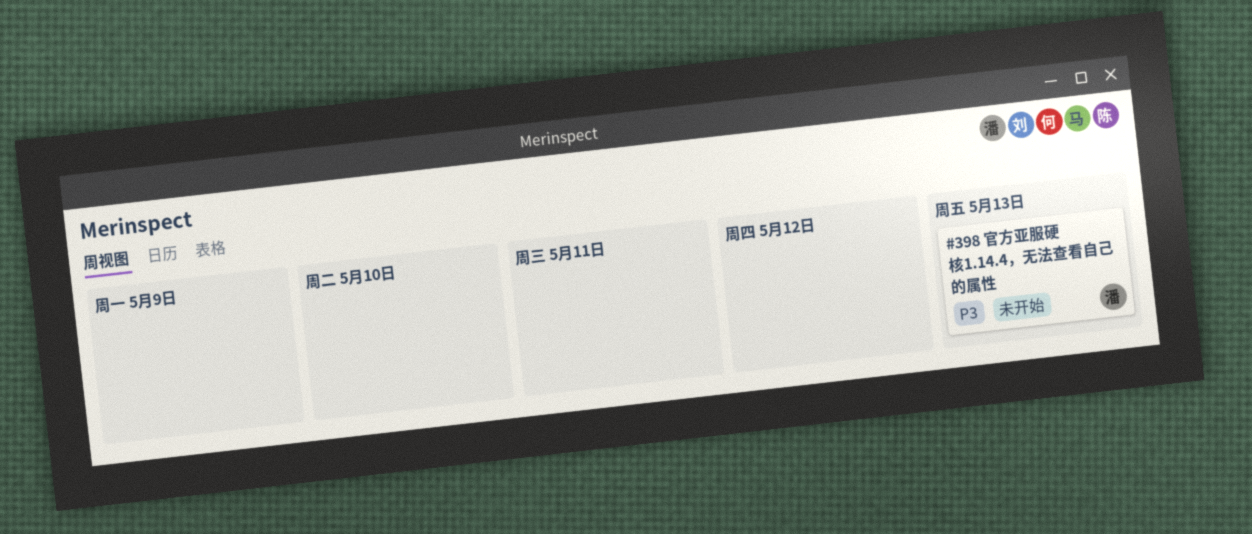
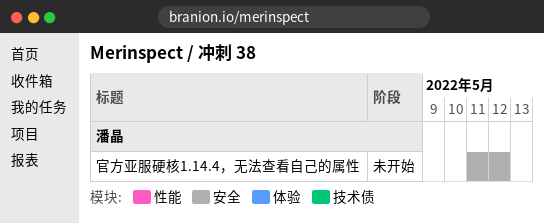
官方亚服硬核1.14.4，无法查看自己的属性, due: May 13 -> May 12

